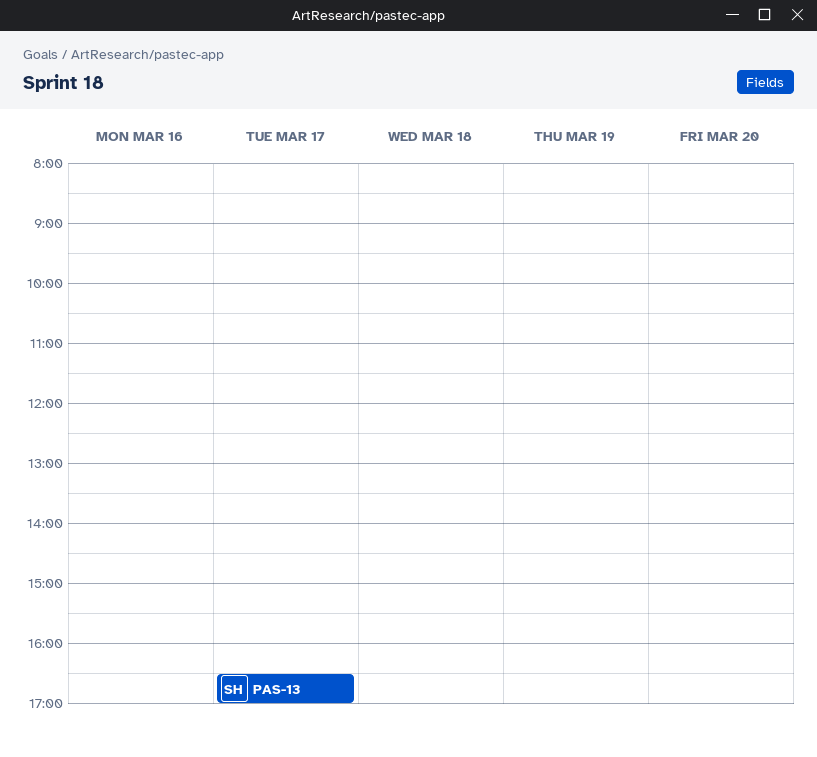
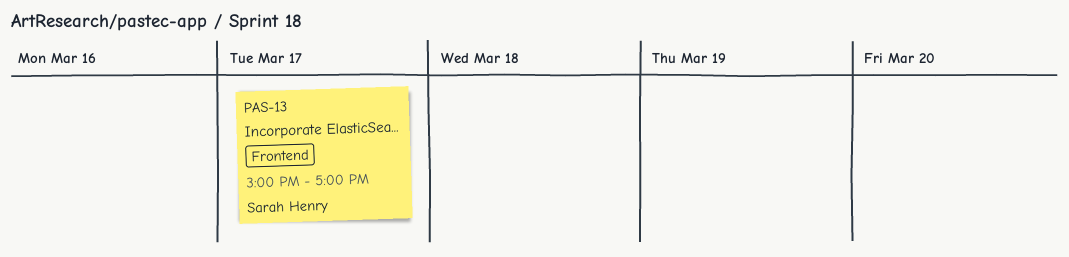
PAS-13, begins: 16:30 -> 15:00

